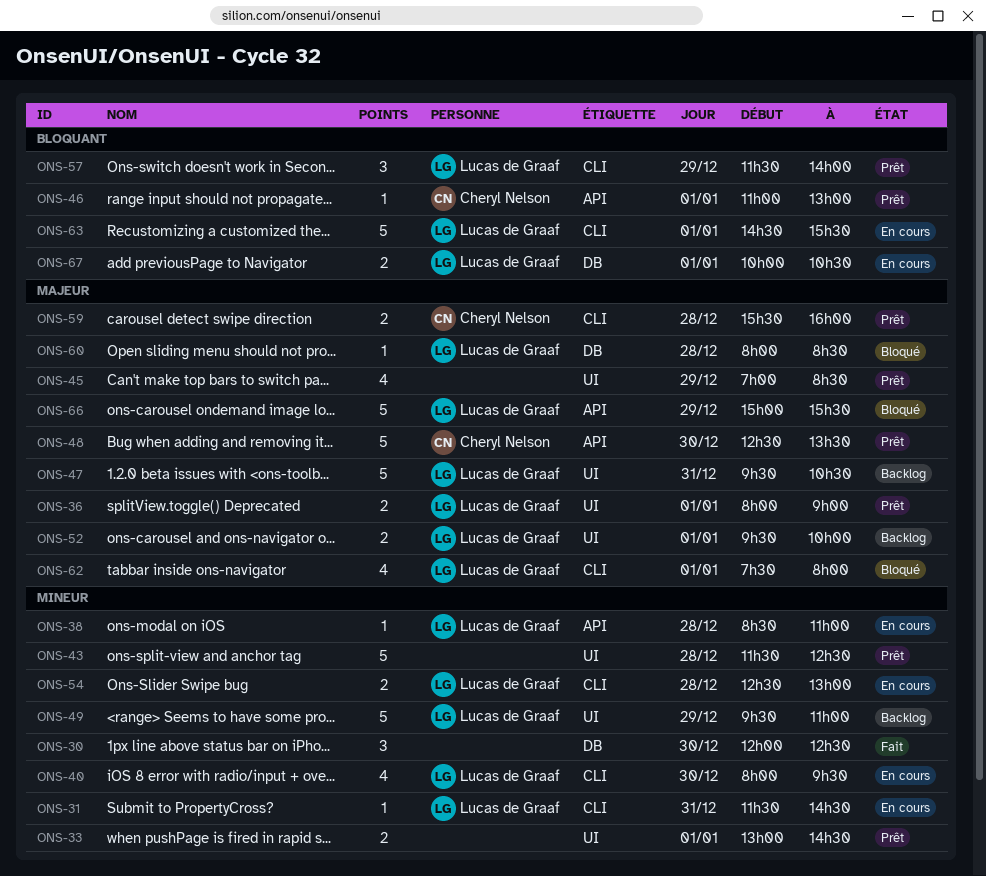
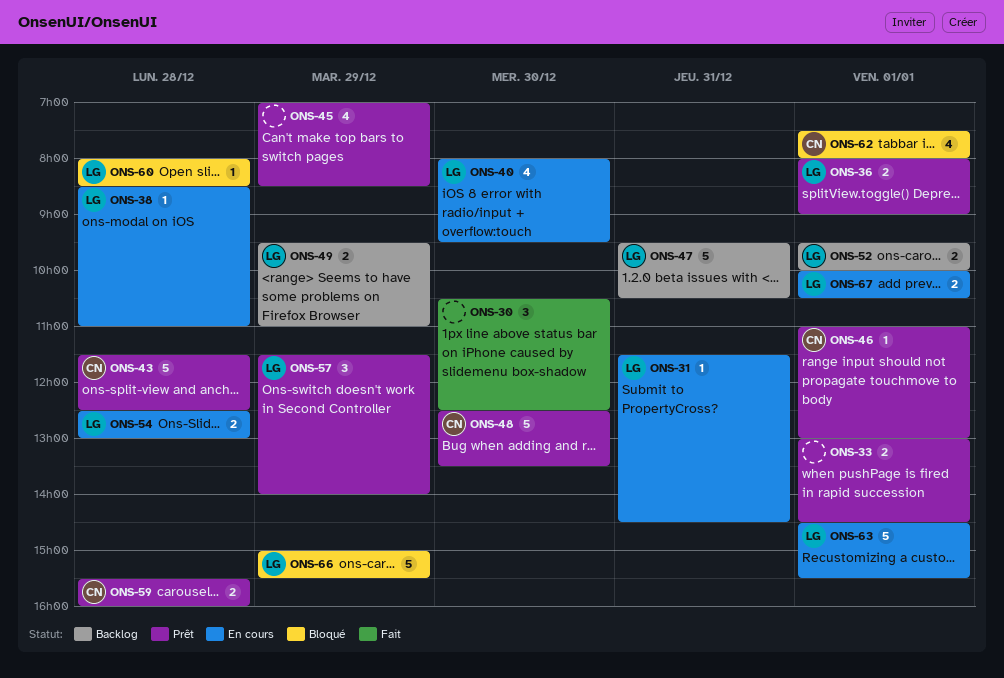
ONS-30, begins: 12:00 -> 10:30
ONS-43, owner: none -> Cheryl Nelson
ONS-49, estimate: 5 -> 2
ONS-62, owner: Lucas de Graaf -> Cheryl Nelson

